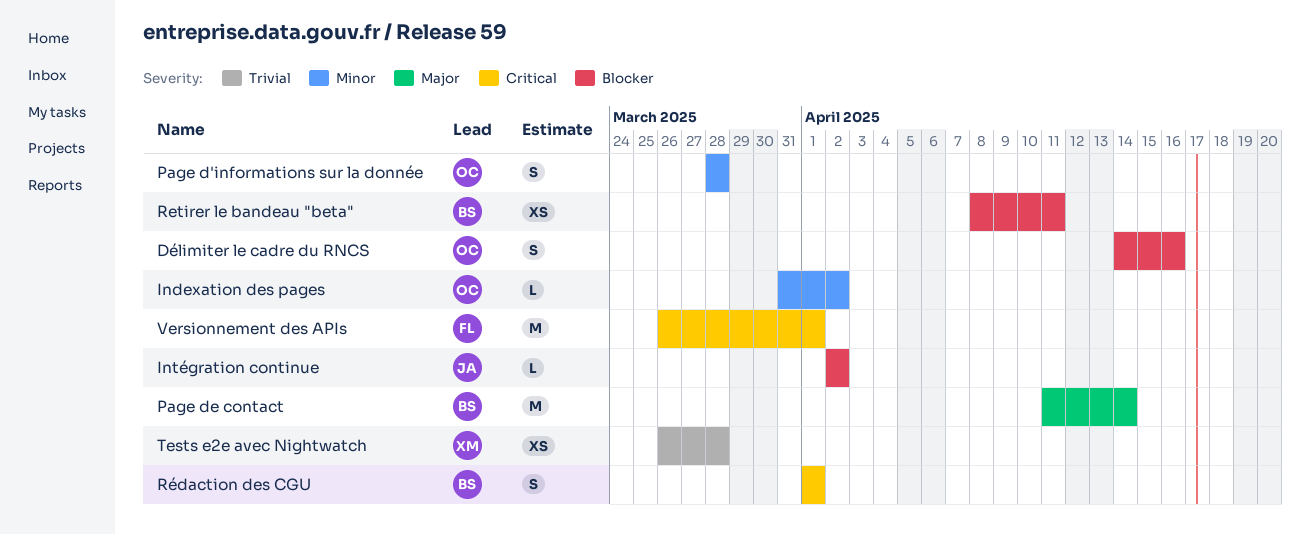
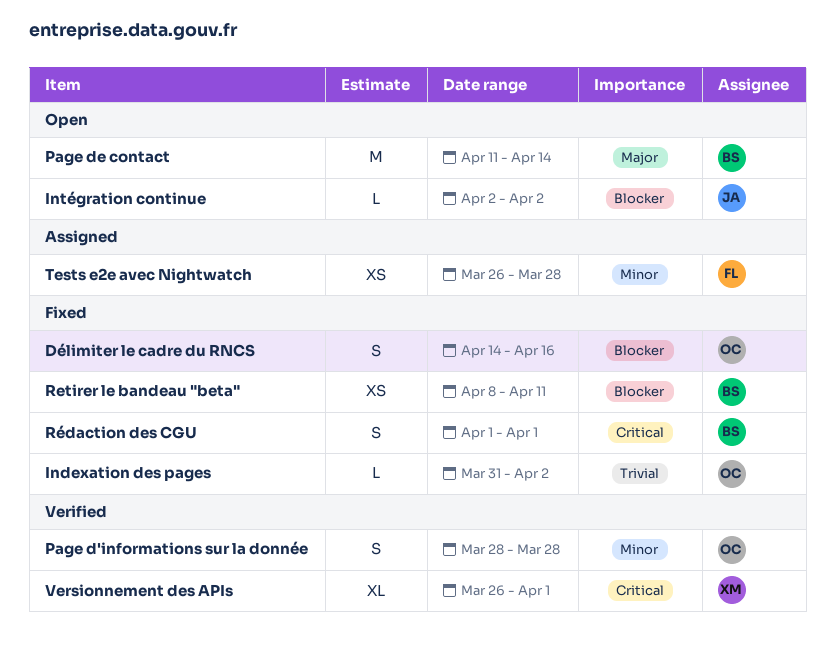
Indexation des pages, priority: Minor -> Trivial
Tests e2e avec Nightwatch, owner: XM -> FL
Tests e2e avec Nightwatch, priority: Trivial -> Minor
Versionnement des APIs, owner: FL -> XM
Versionnement des APIs, estimate: M -> XL

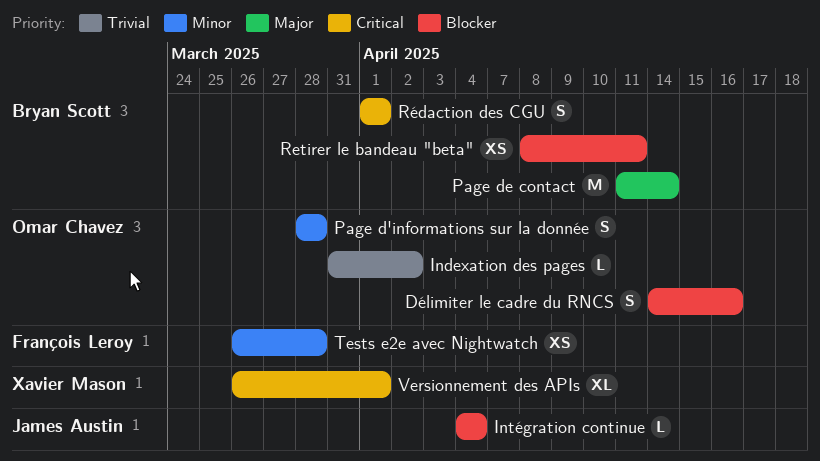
Intégration continue, start: Apr 2 -> Apr 4
Intégration continue, due: Apr 2 -> Apr 4

